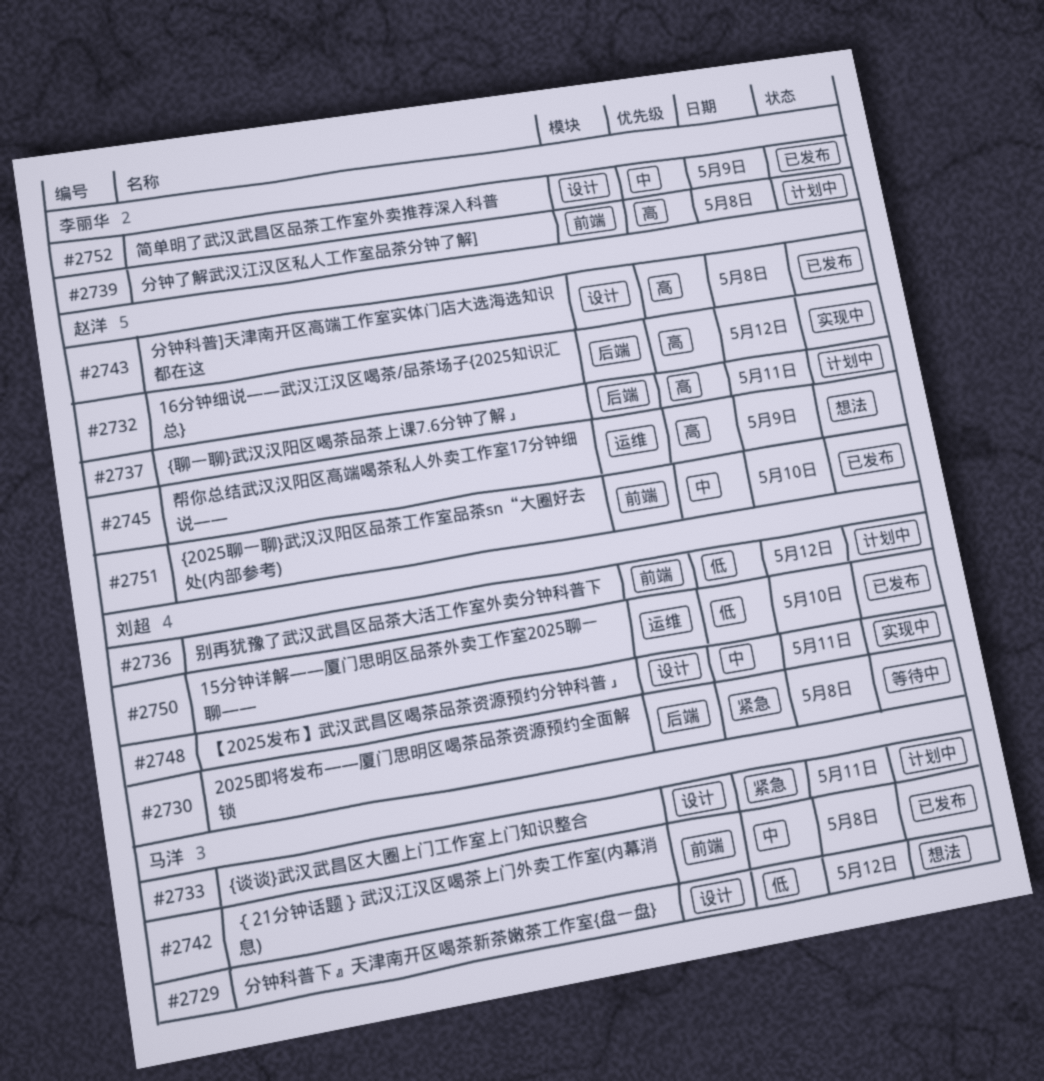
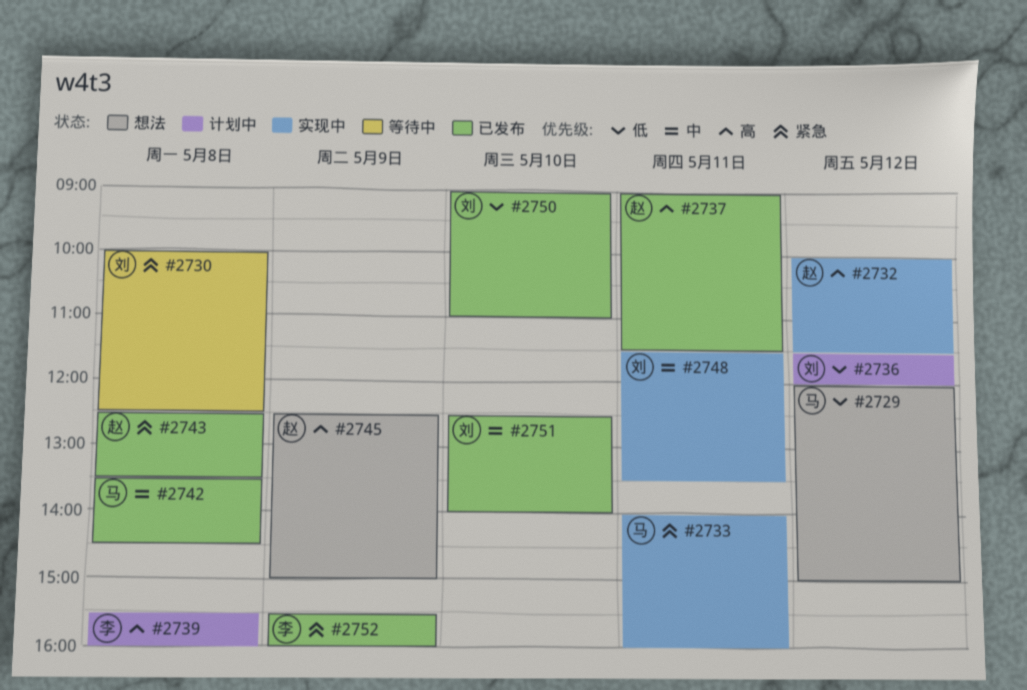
#2733, status: 计划中 -> 实现中
#2737, status: 计划中 -> 已发布
#2743, priority: 高 -> 紧急
#2751, owner: 赵洋 -> 刘超
#2752, priority: 中 -> 紧急

